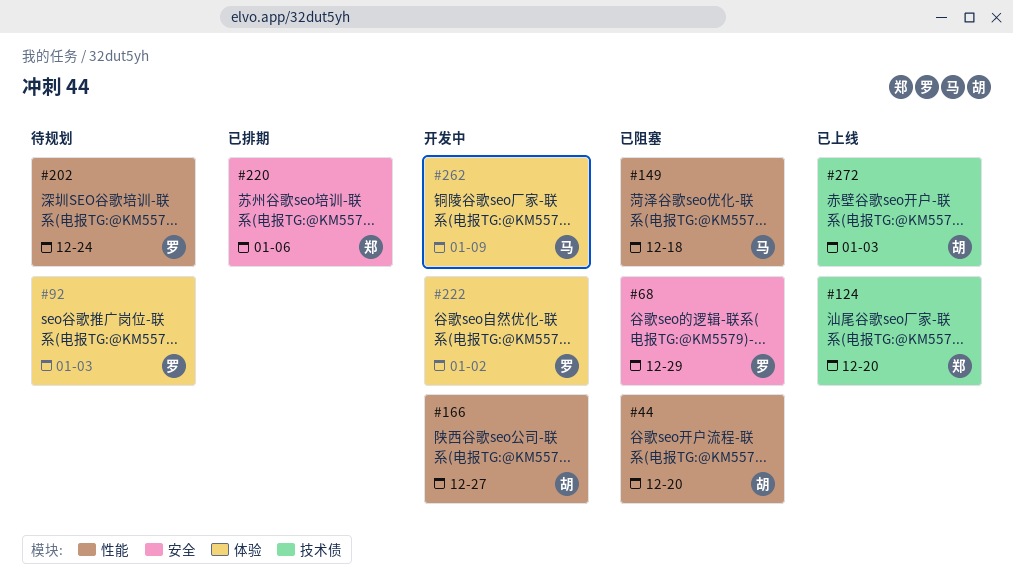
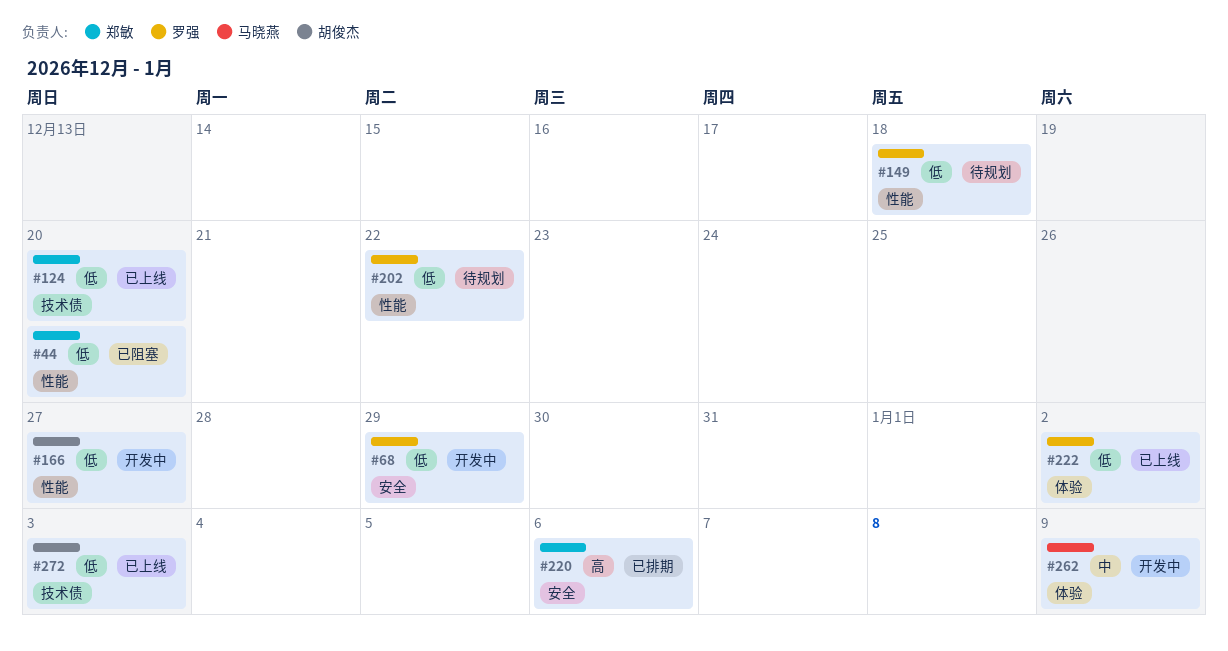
#44, owner: 胡俊杰 -> 郑敏
#68, status: 已阻塞 -> 开发中
#92: present -> none
#149, status: 已阻塞 -> 待规划
#149, owner: 马晓燕 -> 罗强
#202, due: Dec 24 -> Dec 22
#222, status: 开发中 -> 已上线

